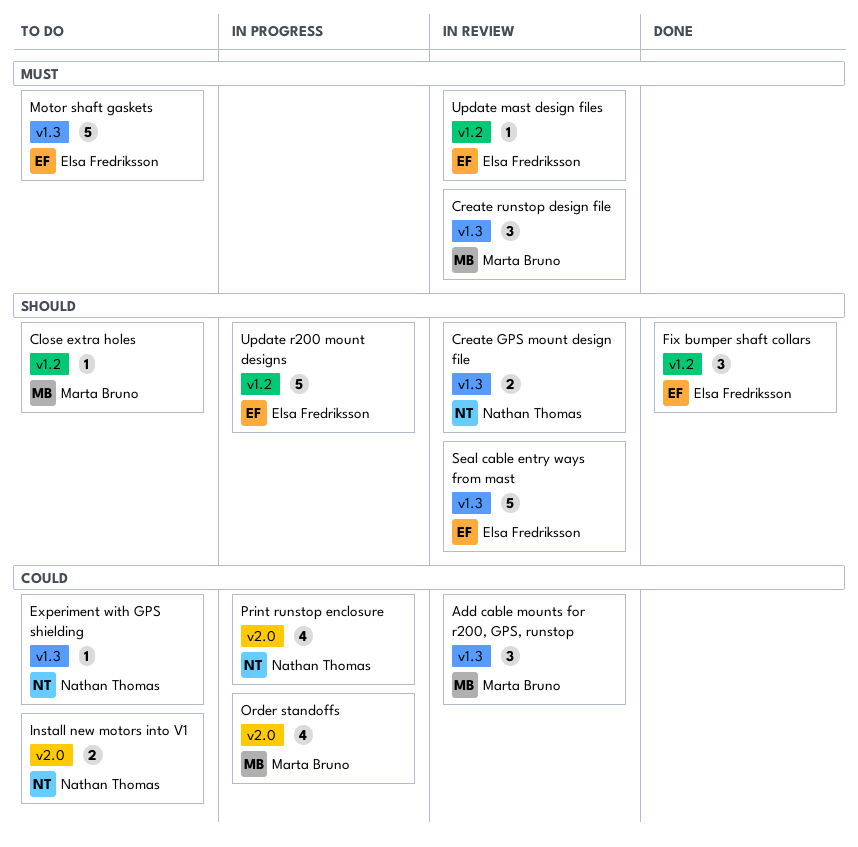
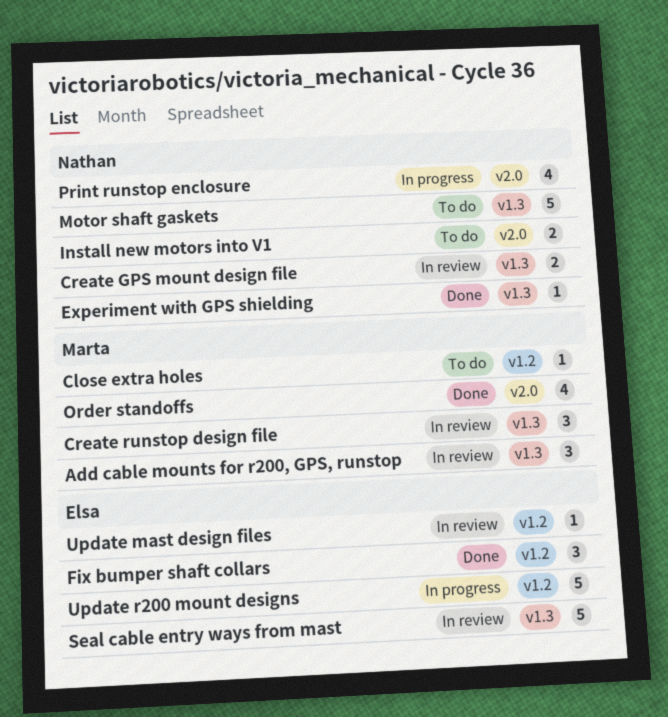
Experiment with GPS shielding, status: To do -> Done
Motor shaft gaskets, owner: Elsa Fredriksson -> Nathan Thomas
Order standoffs, status: In progress -> Done

